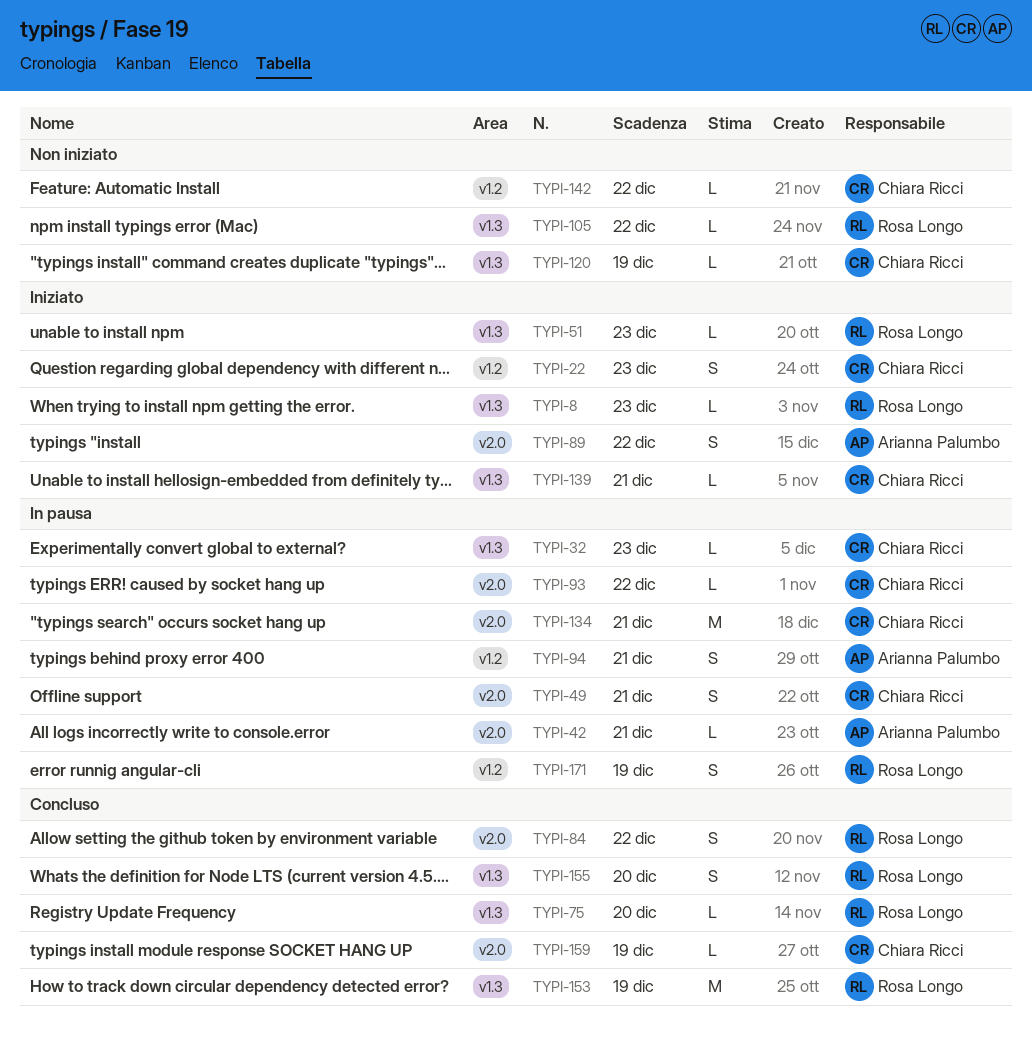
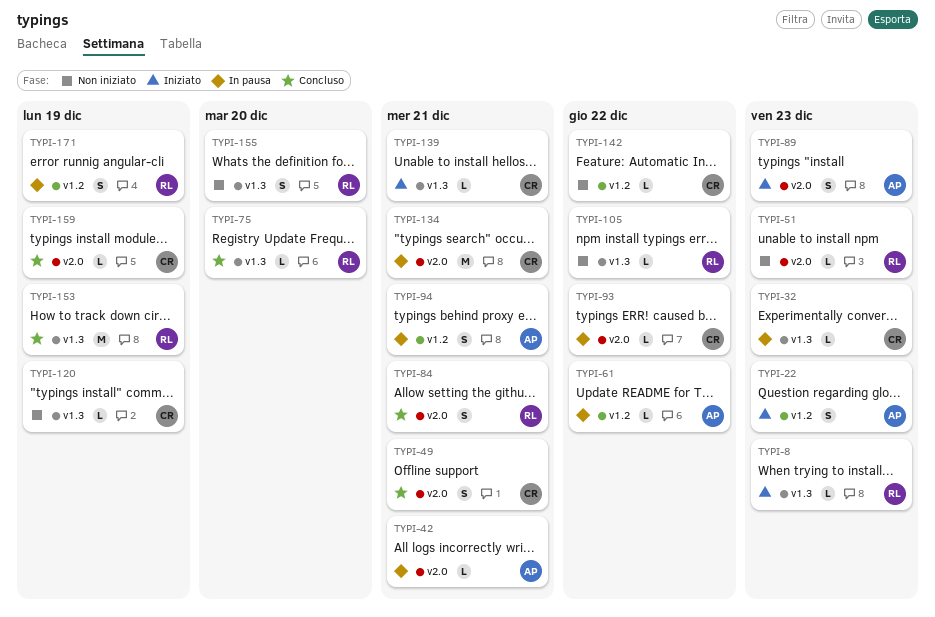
TYPI-22, owner: Chiara Ricci -> Arianna Palumbo
TYPI-49, status: In pausa -> Concluso
TYPI-51, status: Iniziato -> Non iniziato
TYPI-51, label: v1.3 -> v2.0
TYPI-61: none -> present
TYPI-84, due: Dec 22 -> Dec 21
TYPI-89, due: Dec 22 -> Dec 23
TYPI-155, status: Concluso -> Non iniziato

